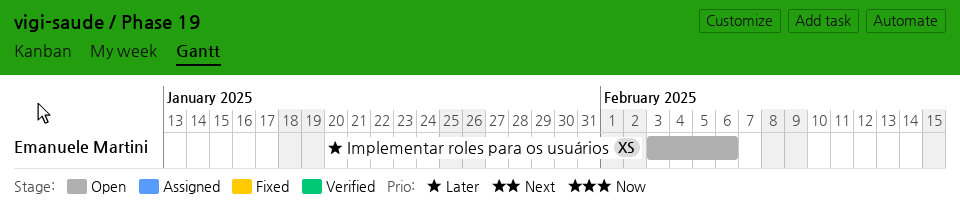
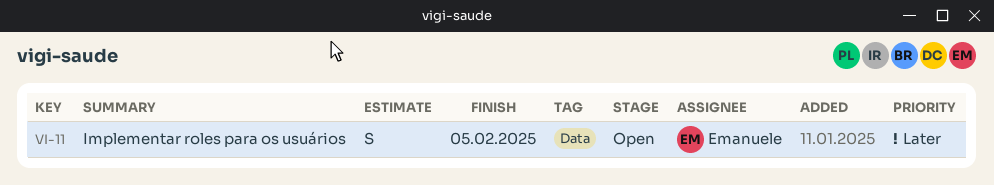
Implementar roles para os usuários, estimate: XS -> S
Implementar roles para os usuários, due: Feb 6 -> Feb 5

